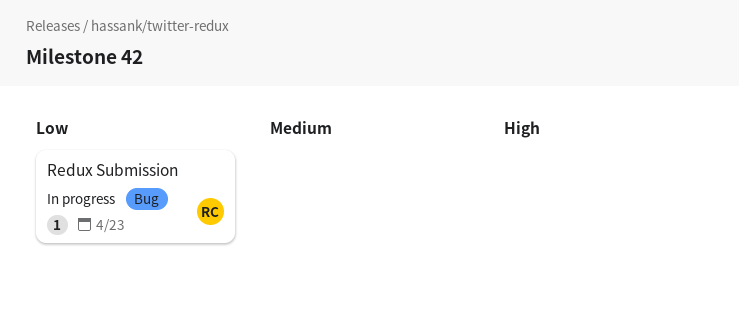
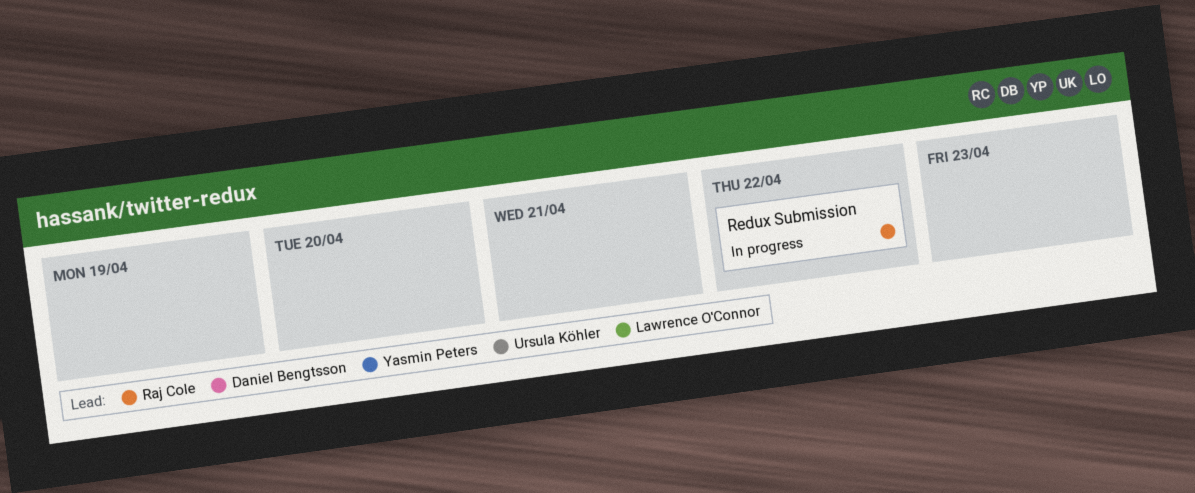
Redux Submission, due: Apr 23 -> Apr 22

